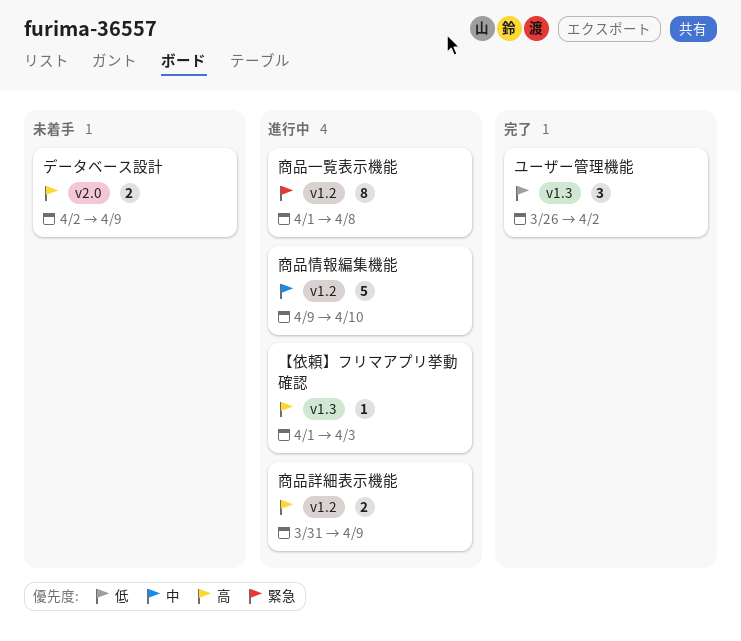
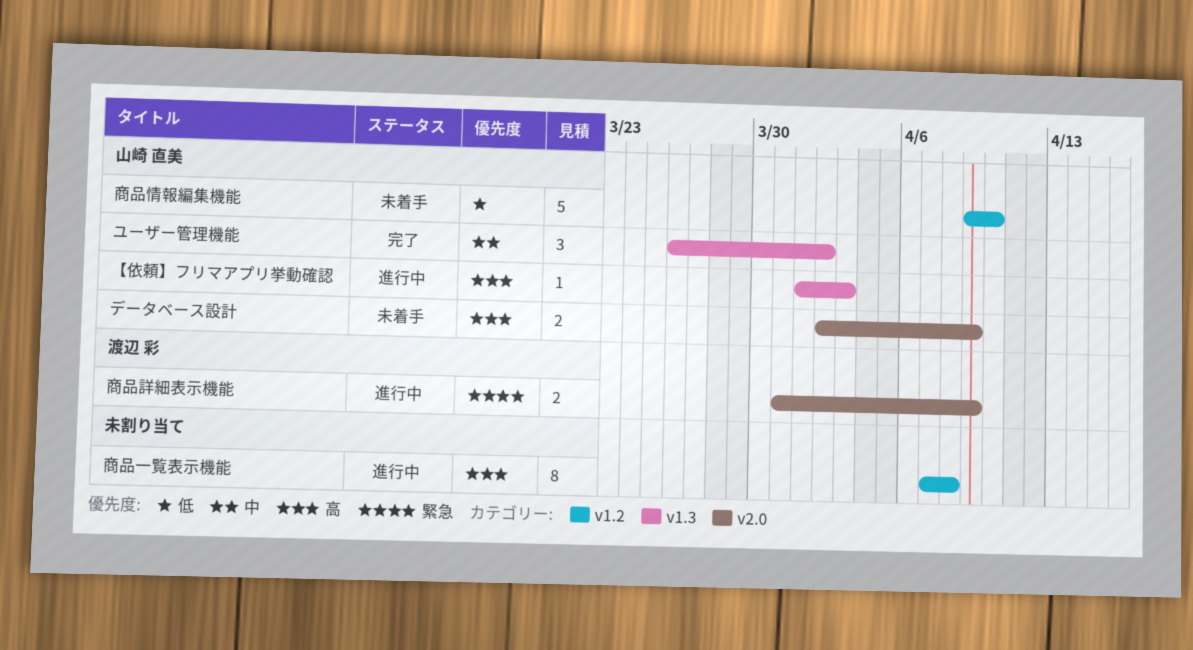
ユーザー管理機能, priority: 低 -> 中
商品一覧表示機能, priority: 緊急 -> 高
商品一覧表示機能, start: Apr 1 -> Apr 7
商品情報編集機能, status: 進行中 -> 未着手
商品情報編集機能, priority: 中 -> 低
商品詳細表示機能, priority: 高 -> 緊急
商品詳細表示機能, label: v1.2 -> v2.0

